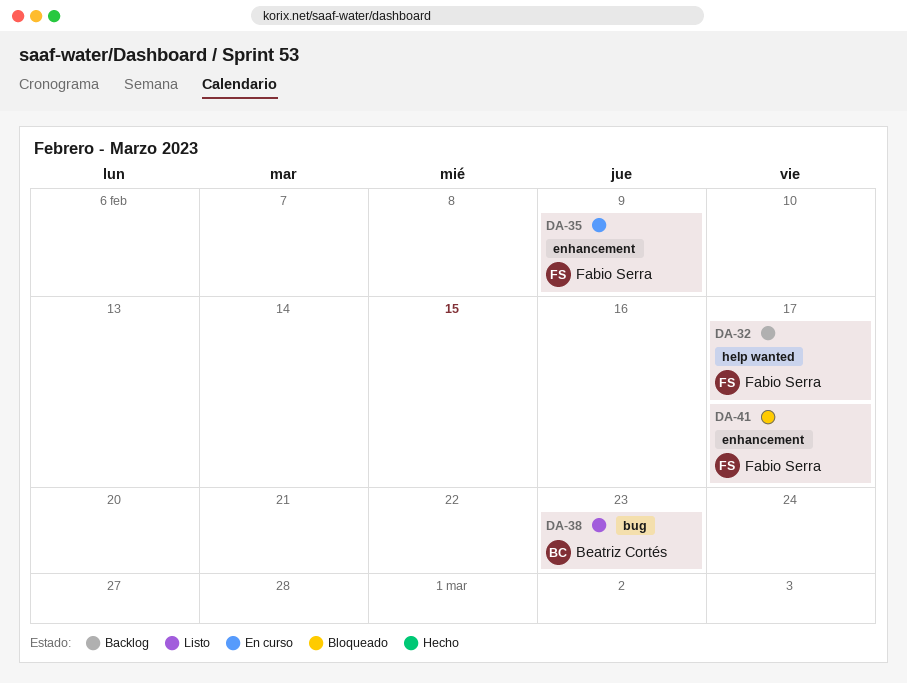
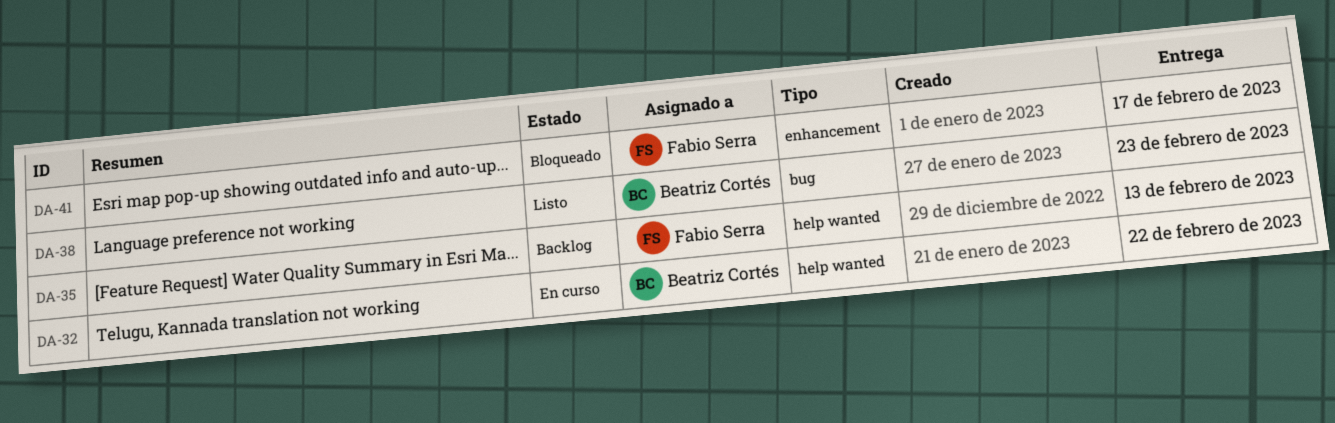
DA-32, status: Backlog -> En curso
DA-32, owner: Fabio Serra -> Beatriz Cortés
DA-32, due: Feb 17 -> Feb 22
DA-35, status: En curso -> Backlog
DA-35, label: enhancement -> help wanted
DA-35, due: Feb 9 -> Feb 13

